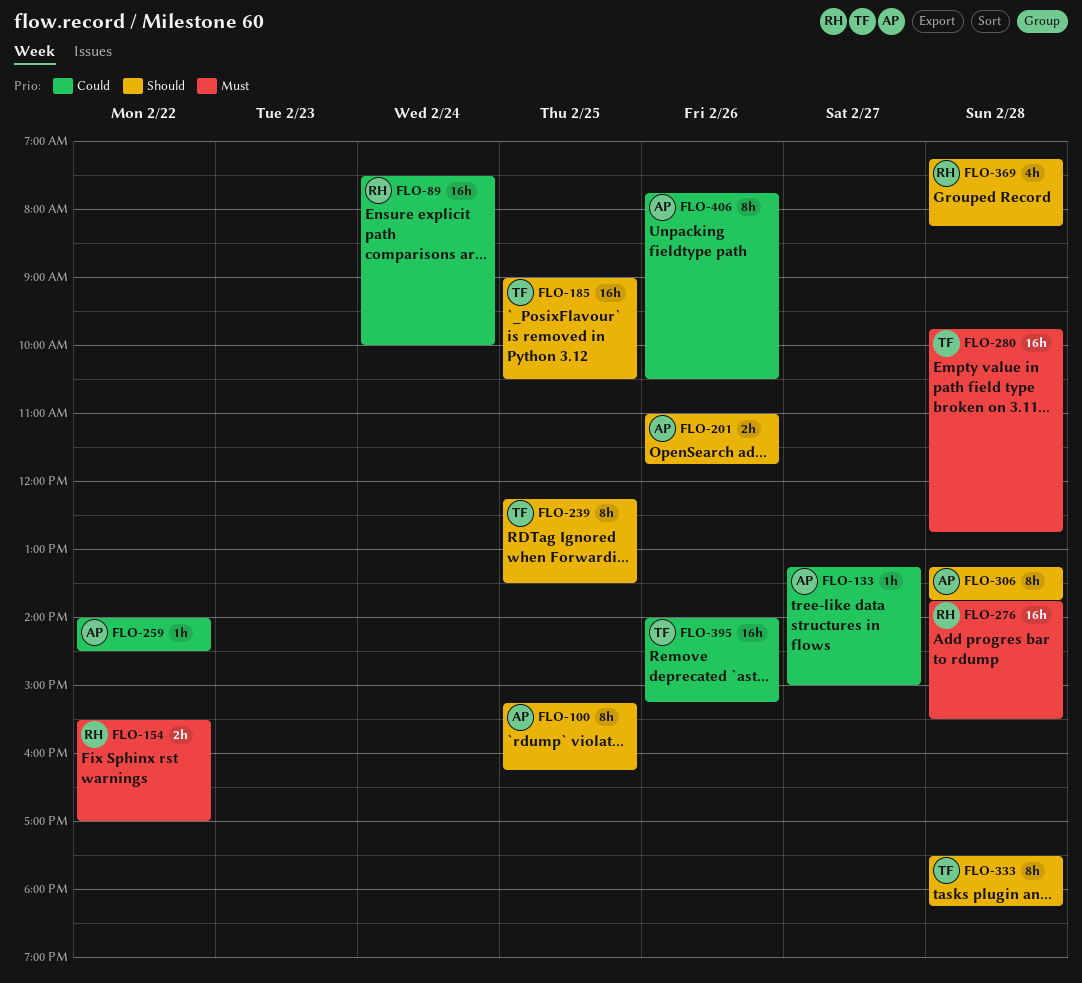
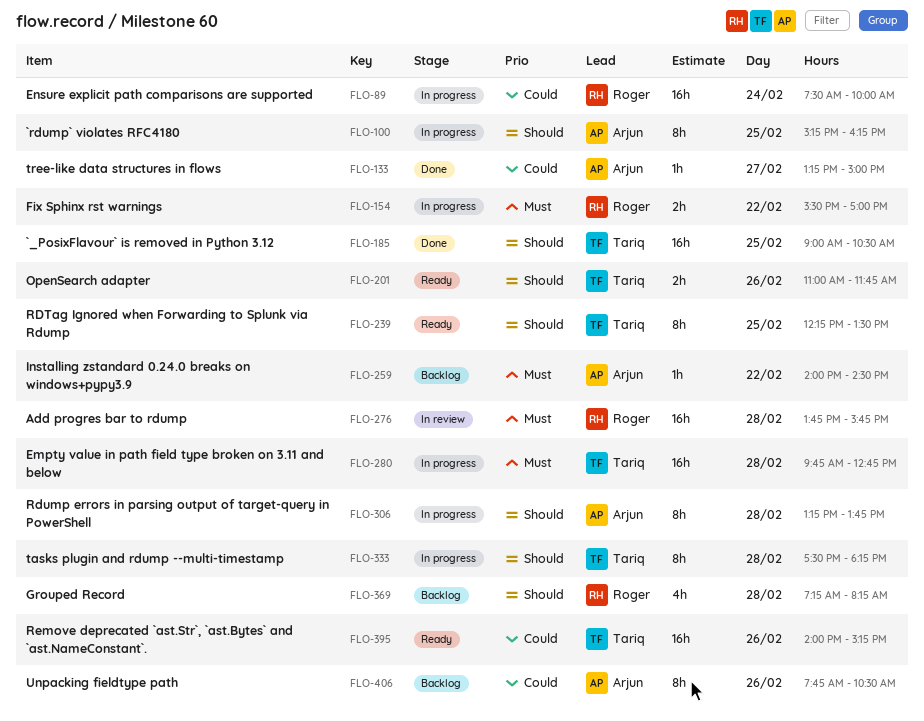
FLO-201, owner: Arjun -> Tariq
FLO-259, priority: Could -> Must
FLO-276, ends: 15:30 -> 15:45

